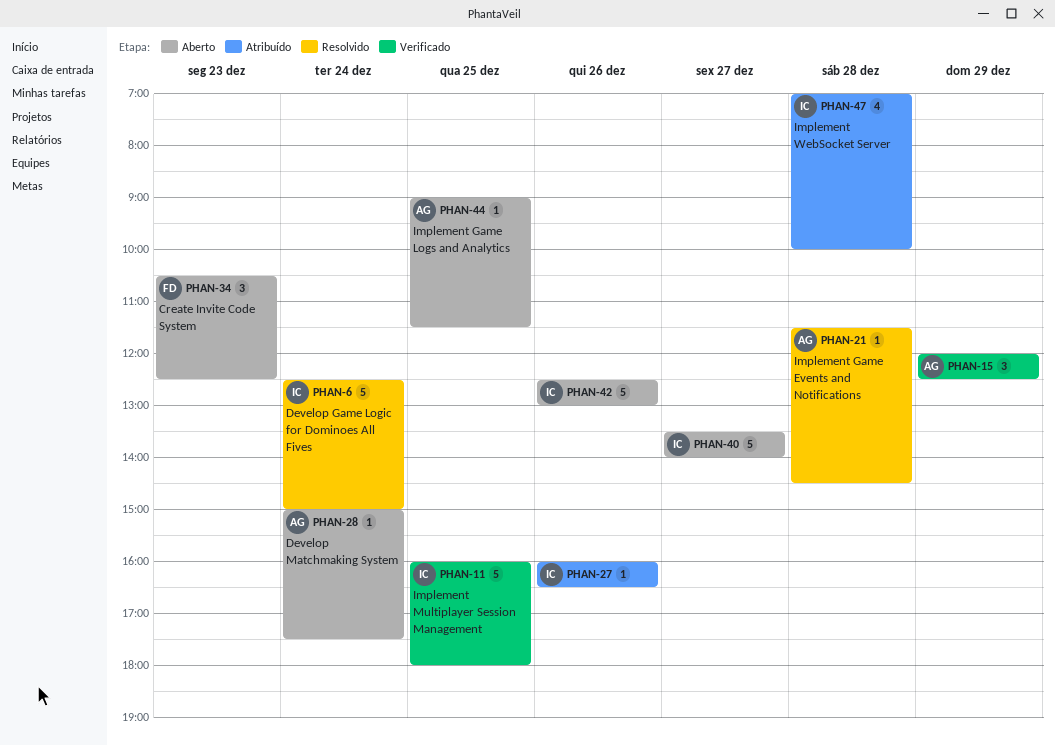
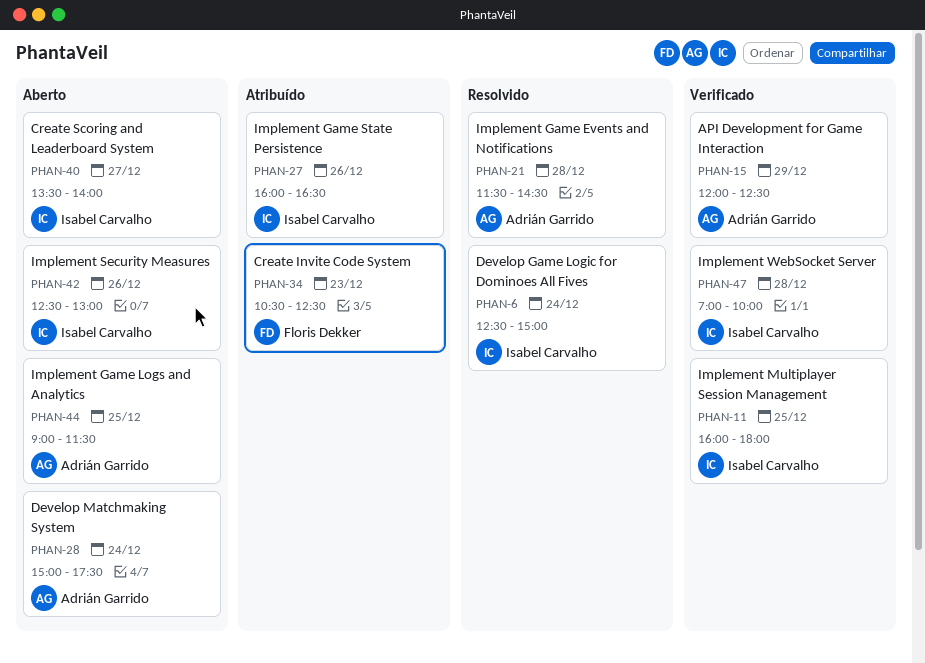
PHAN-34, status: Aberto -> Atribuído
PHAN-47, status: Atribuído -> Verificado

